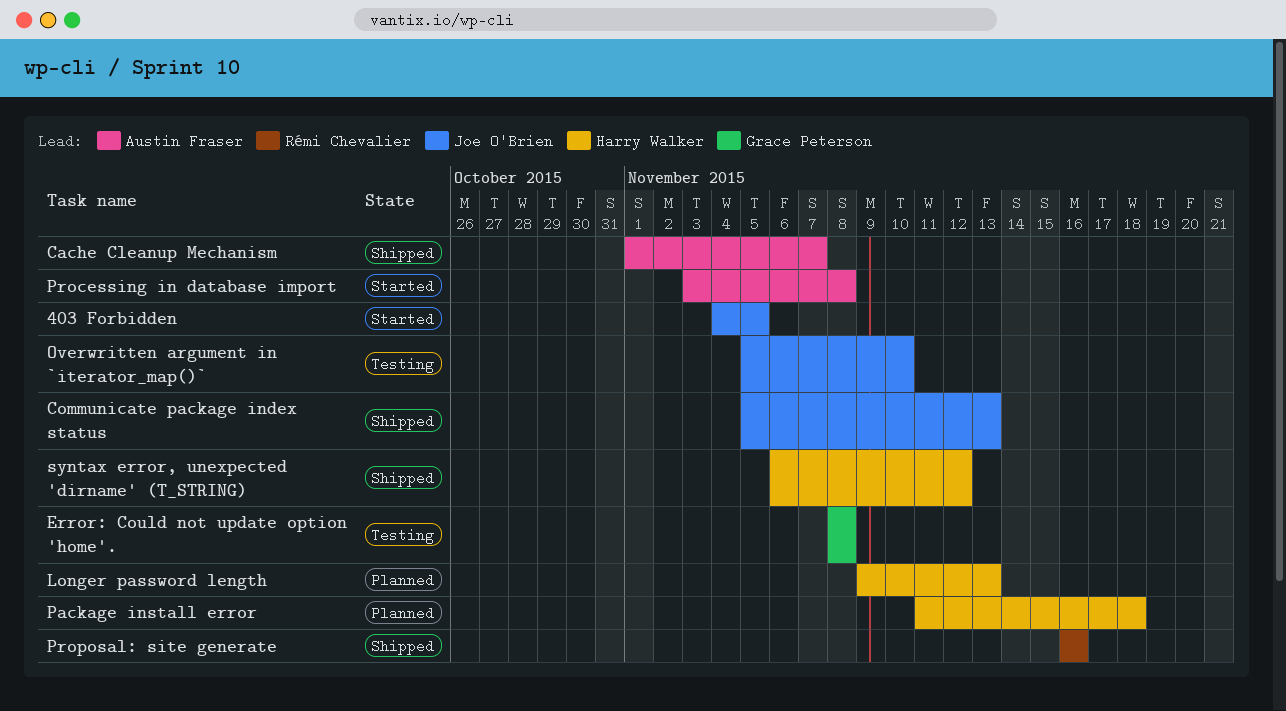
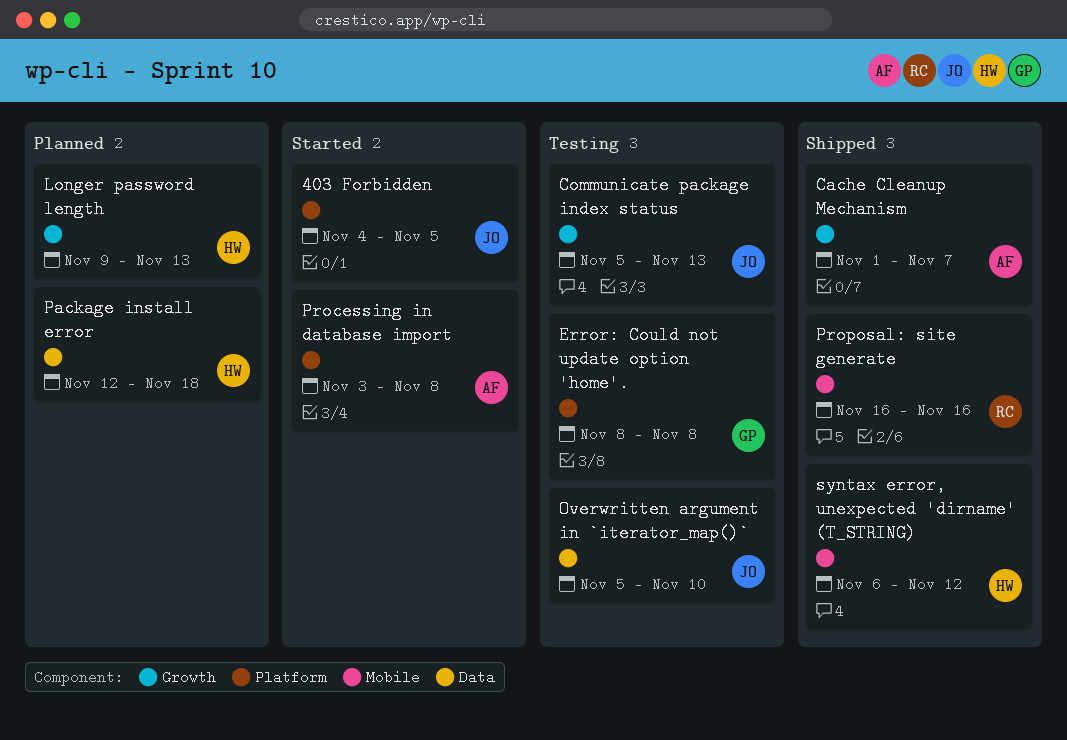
Communicate package index status, status: Shipped -> Testing
Package install error, start: Nov 11 -> Nov 12

